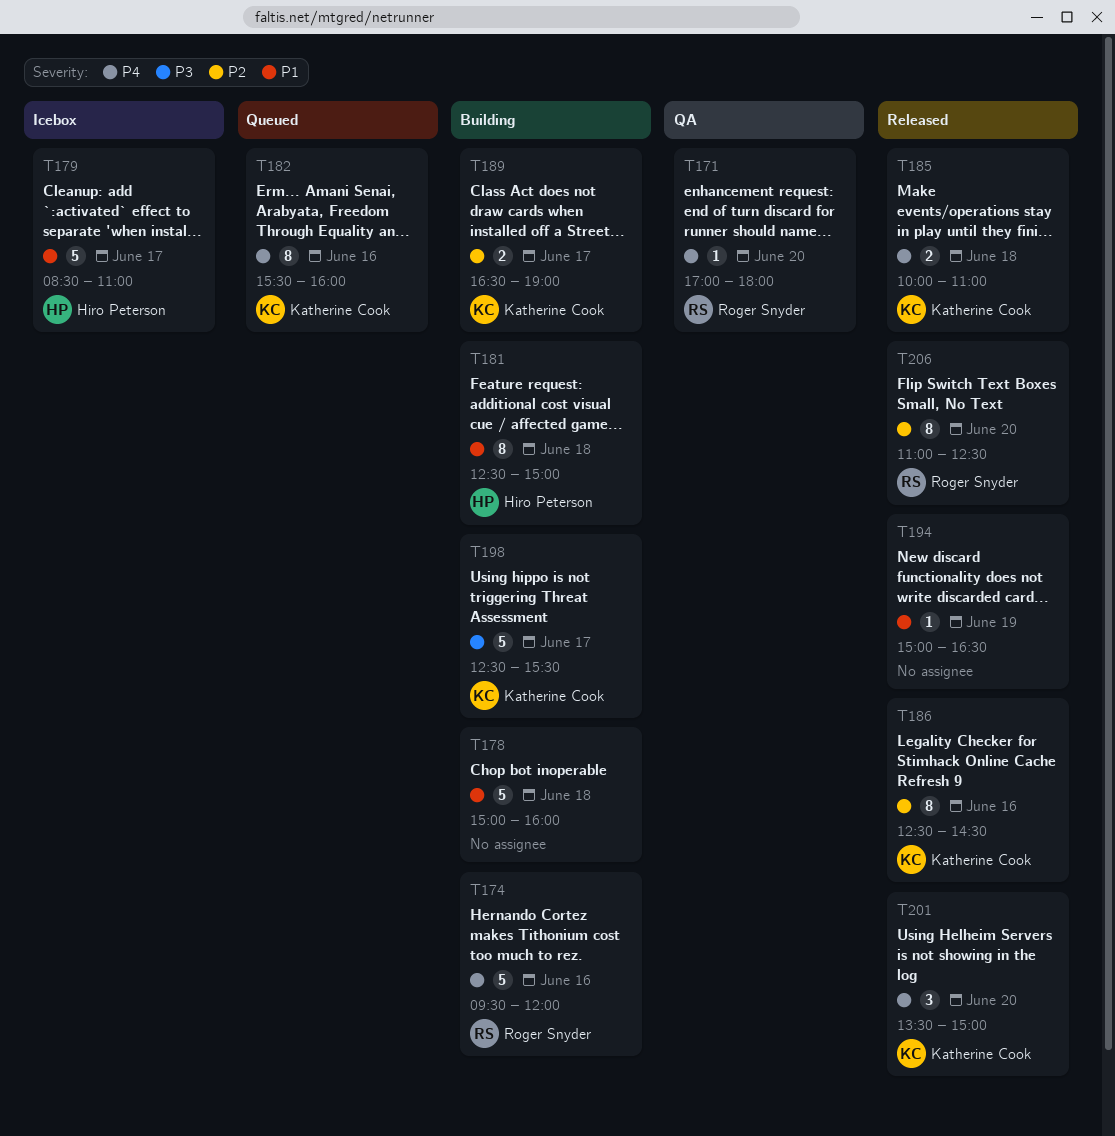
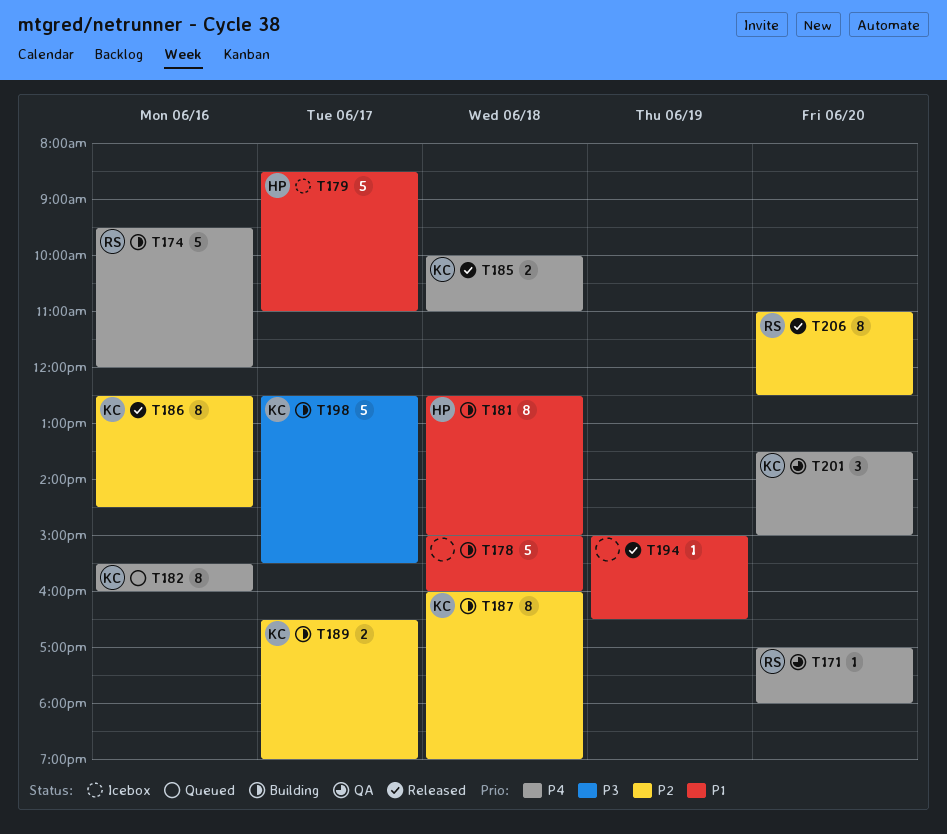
T187: none -> present
T201, status: Released -> QA

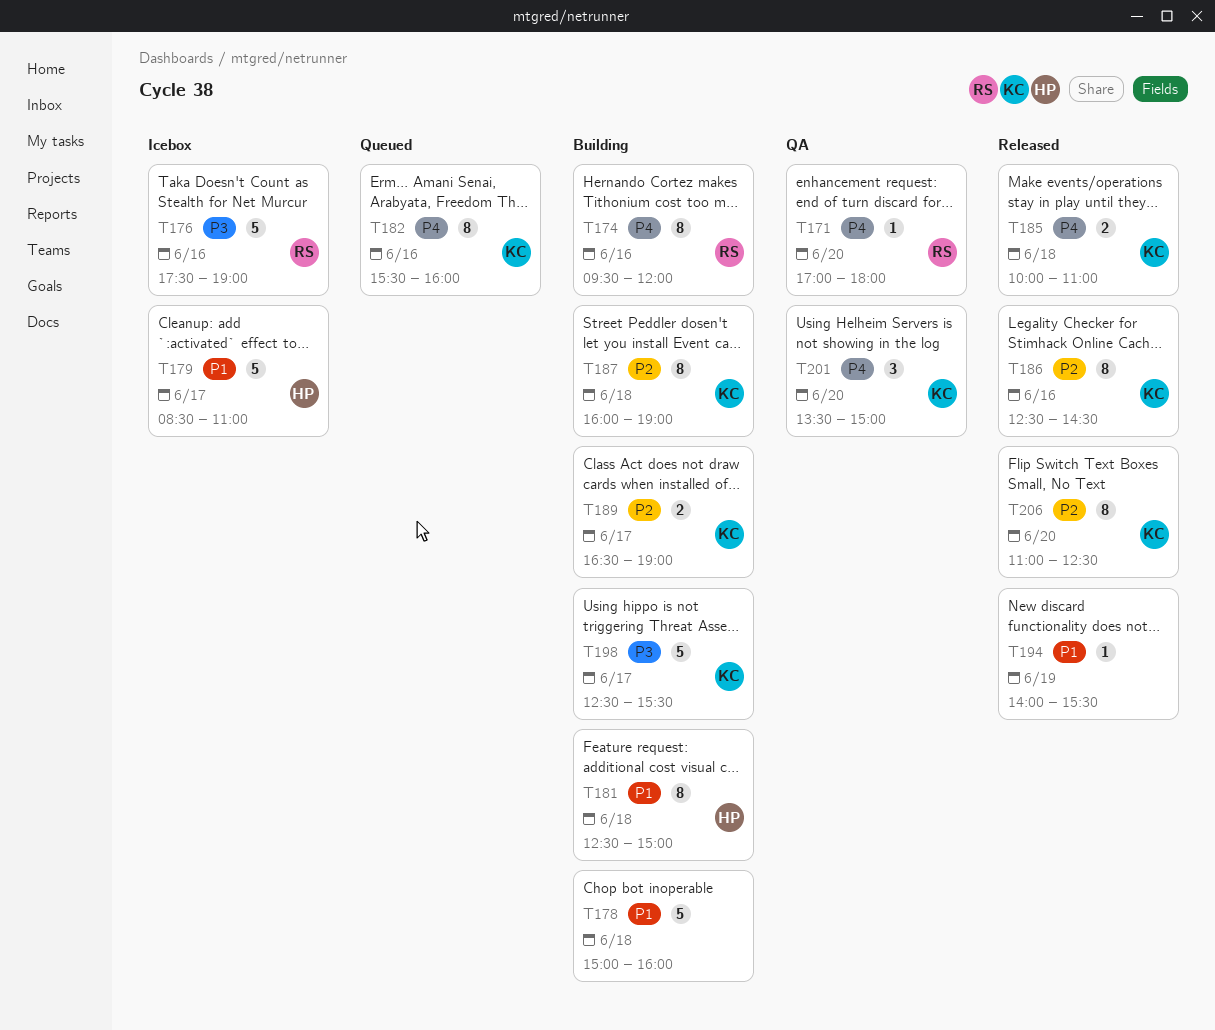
T174, estimate: 5 -> 8
T176: none -> present
T194, begins: 15:00 -> 14:00
T194, ends: 16:30 -> 15:30
T206, owner: RS -> KC

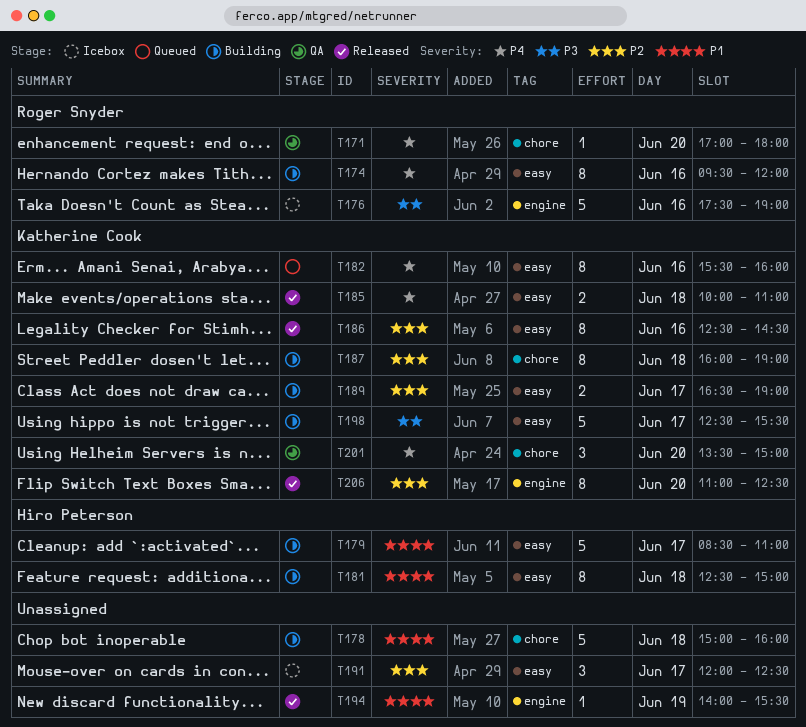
T179, status: Icebox -> Building
T191: none -> present

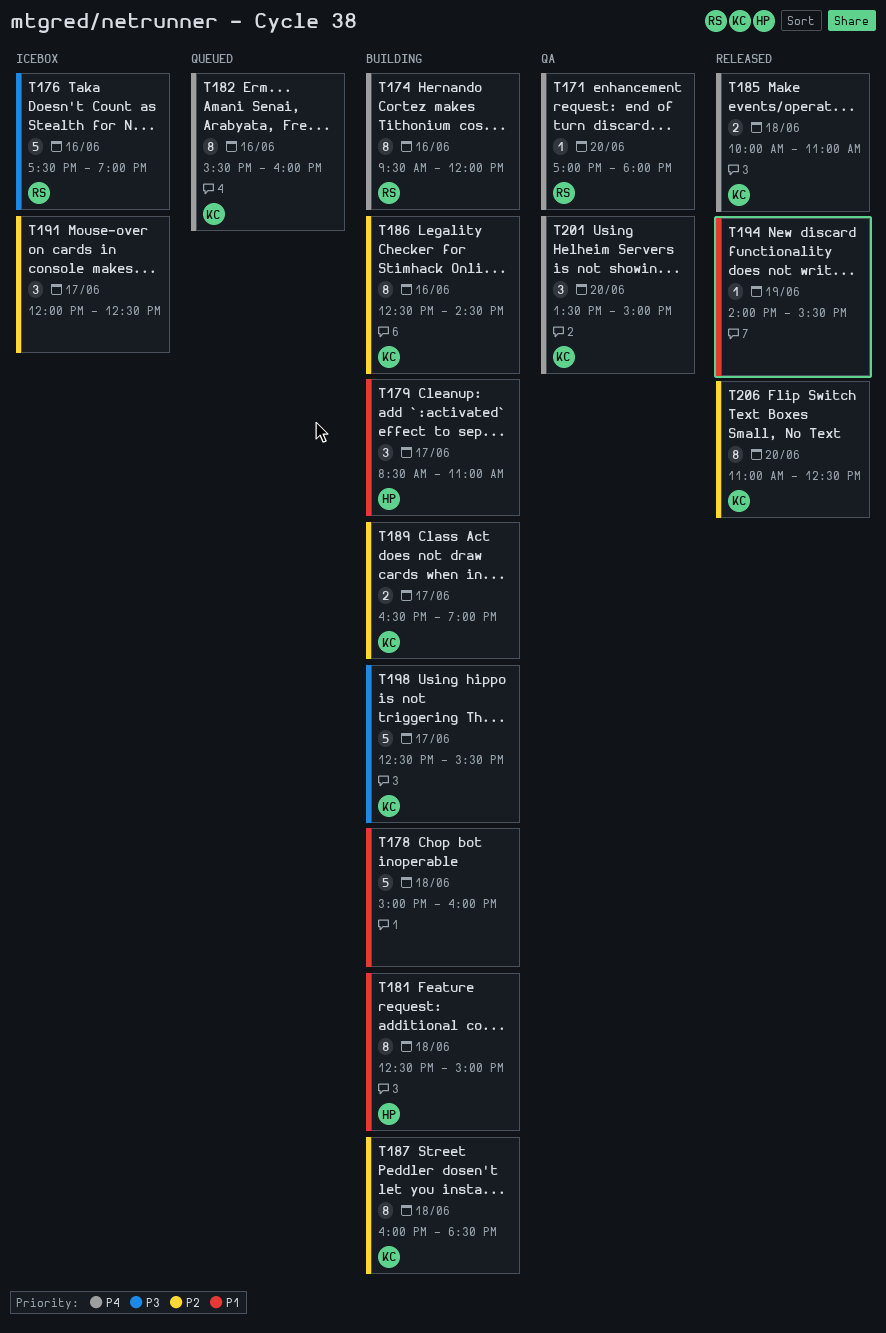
T179, estimate: 5 -> 3
T186, status: Released -> Building
T187, ends: 19:00 -> 18:30

